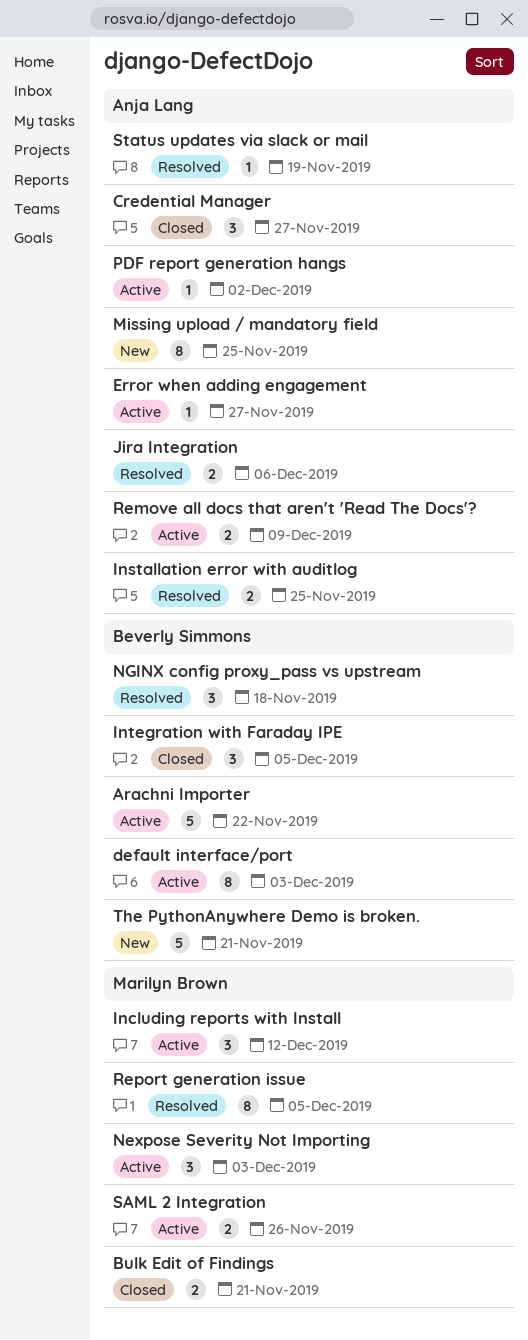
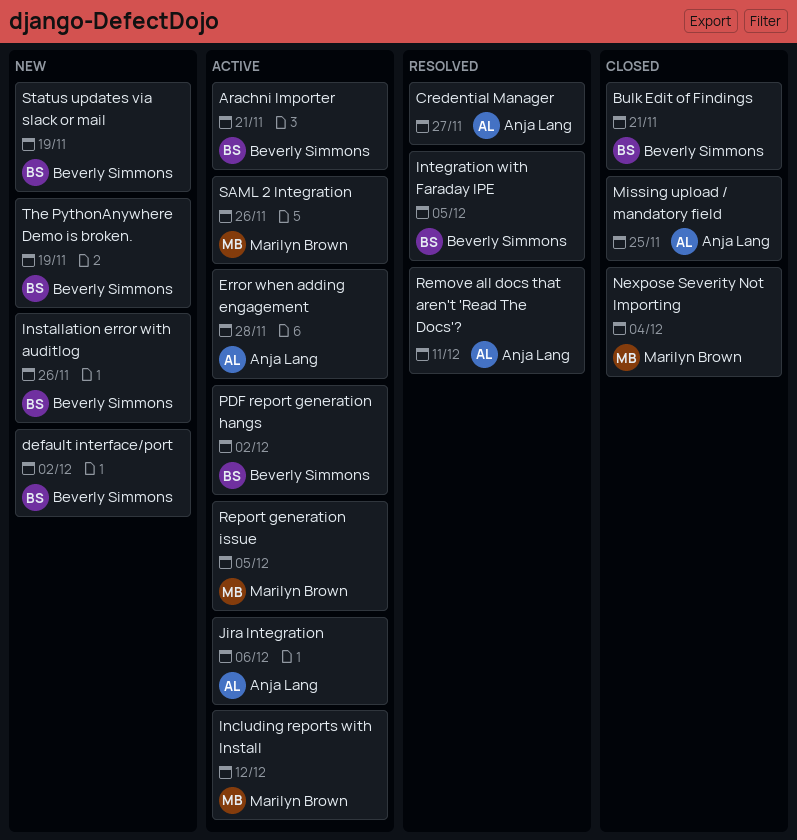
Arachni Importer, due: Nov 22 -> Nov 21
Bulk Edit of Findings, owner: Marilyn Brown -> Beverly Simmons
Credential Manager, status: Closed -> Resolved
default interface/port, status: Active -> New
default interface/port, due: Dec 3 -> Dec 2
Error when adding engagement, due: Nov 27 -> Nov 28
Installation error with auditlog, status: Resolved -> New
Installation error with auditlog, owner: Anja Lang -> Beverly Simmons
Installation error with auditlog, due: Nov 25 -> Nov 26
Integration with Faraday IPE, status: Closed -> Resolved
Jira Integration, status: Resolved -> Active
Missing upload / mandatory field, status: New -> Closed
Nexpose Severity Not Importing, status: Active -> Closed
Nexpose Severity Not Importing, due: Dec 3 -> Dec 4
NGINX config proxy_pass vs upstream: present -> none
PDF report generation hangs, owner: Anja Lang -> Beverly Simmons
Remove all docs that aren't 'Read The Docs'?, status: Active -> Resolved
Remove all docs that aren't 'Read The Docs'?, due: Dec 9 -> Dec 11
Report generation issue, status: Resolved -> Active
Status updates via slack or mail, status: Resolved -> New
Status updates via slack or mail, owner: Anja Lang -> Beverly Simmons
The PythonAnywhere Demo is broken., due: Nov 21 -> Nov 19

